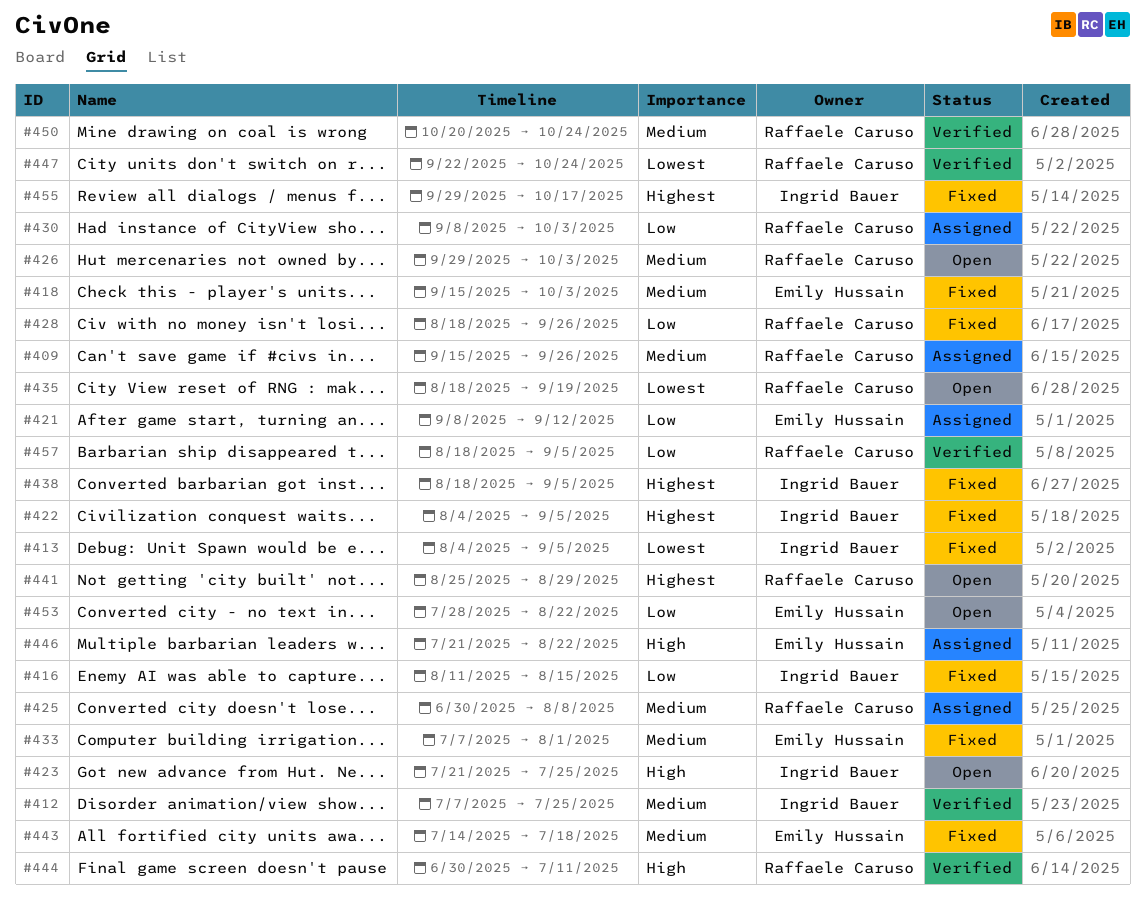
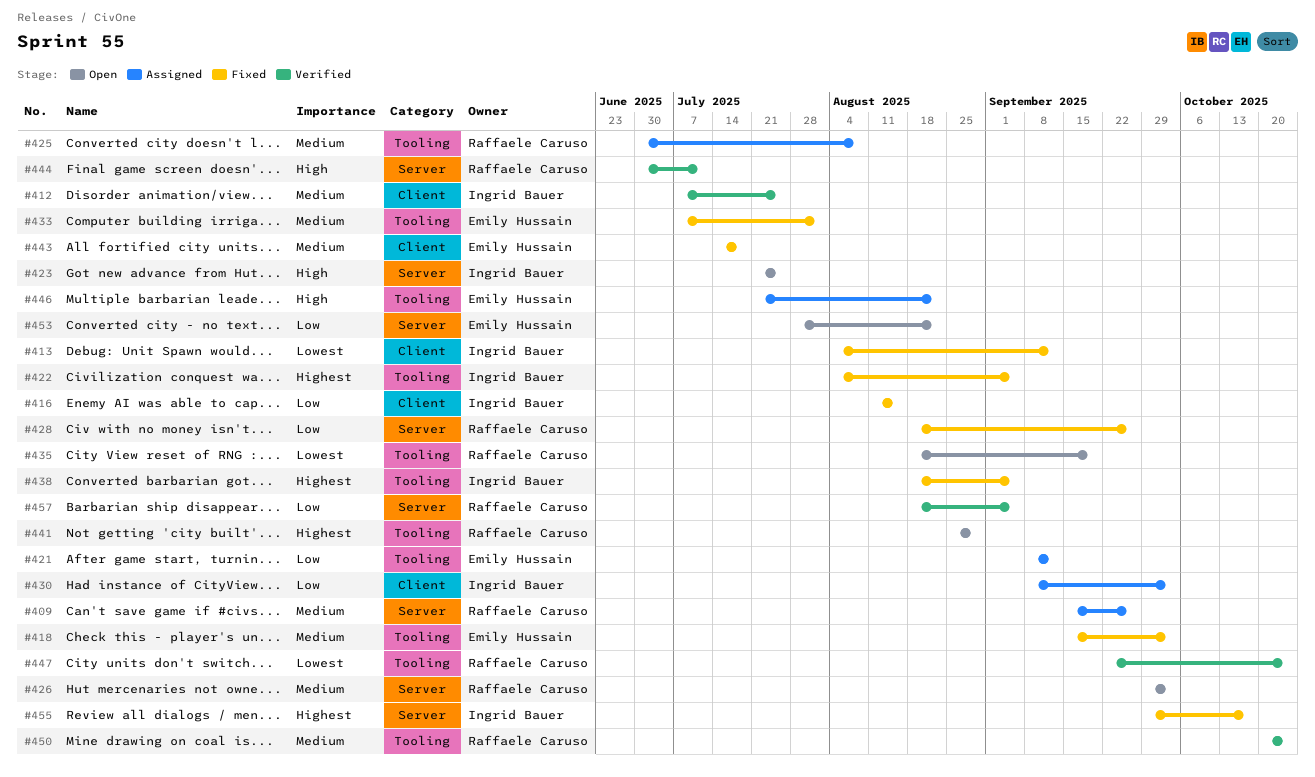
#413, due: Sep 5 -> Sep 12
#430, owner: Raffaele Caruso -> Ingrid Bauer

